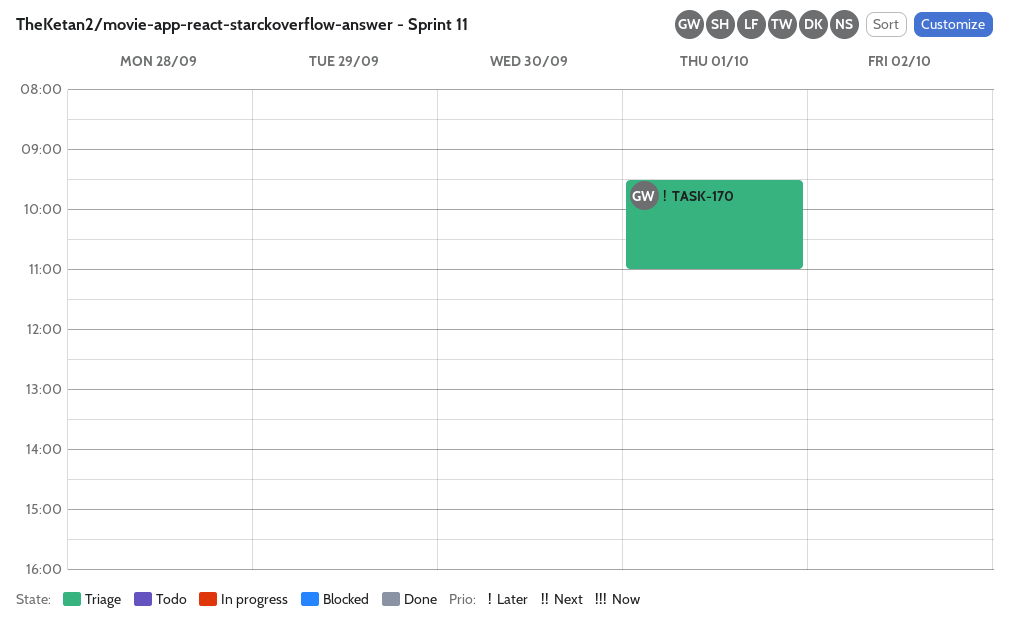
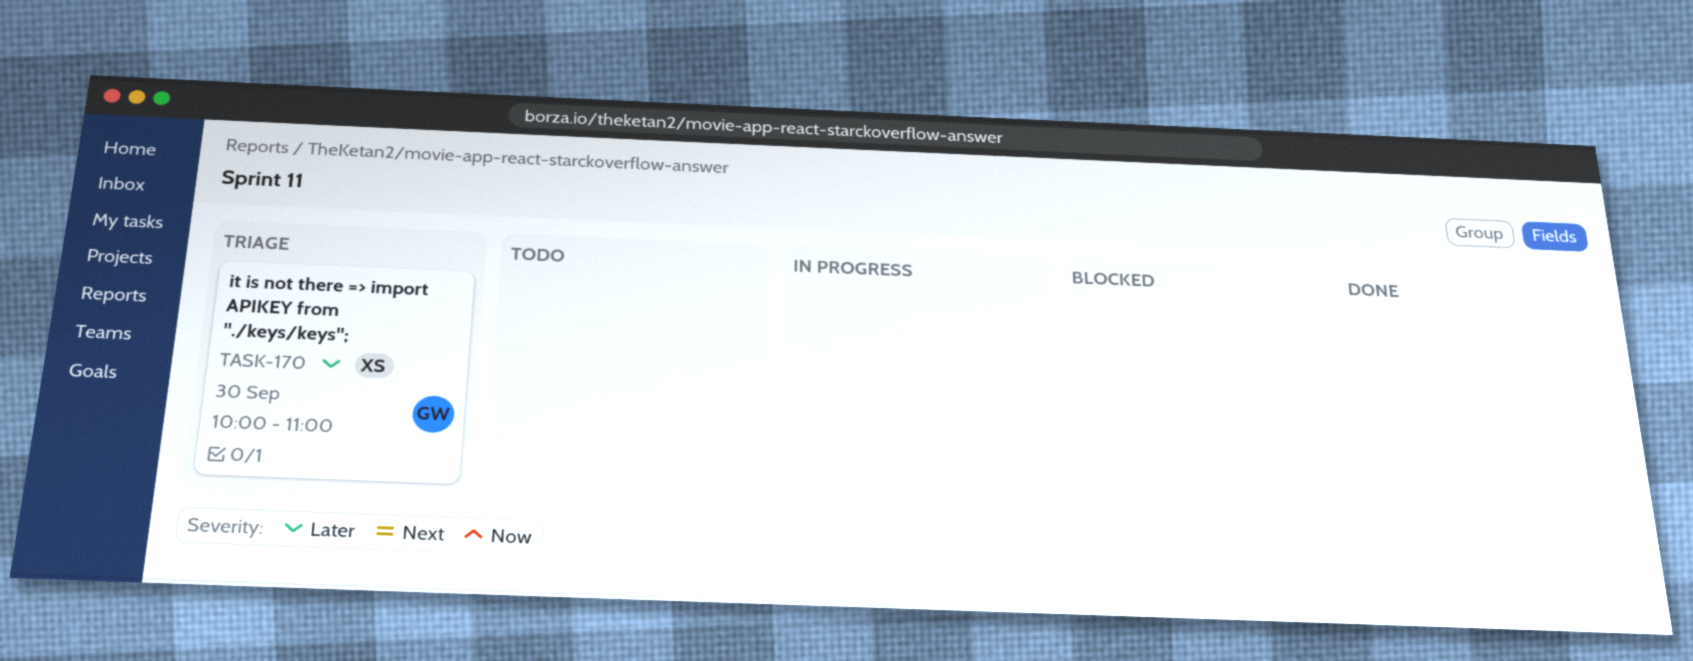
TASK-170, day: Oct 1 -> Sep 30
TASK-170, begins: 09:30 -> 10:00

